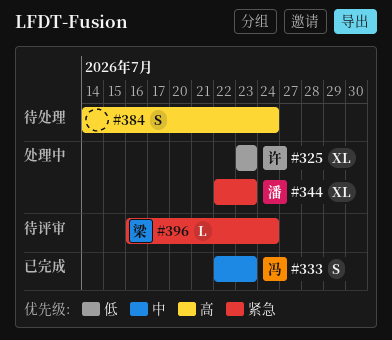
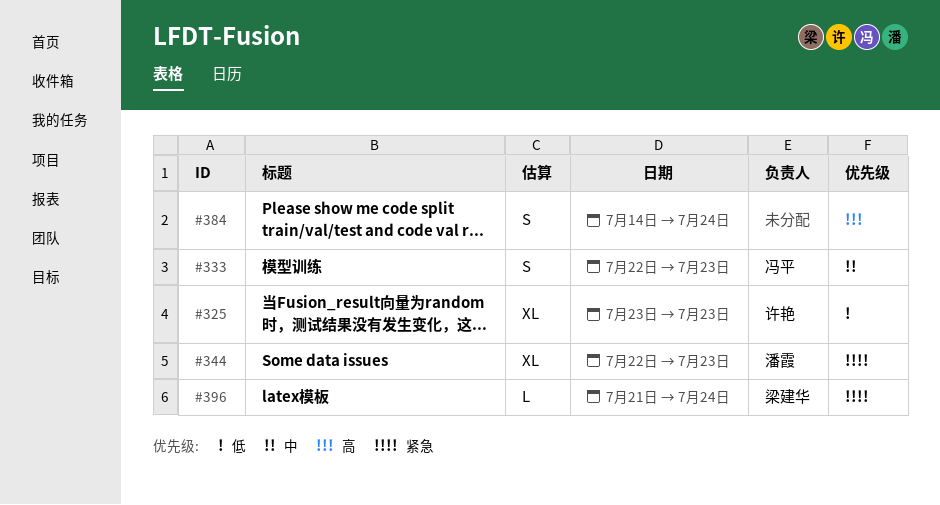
#396, start: Jul 16 -> Jul 21

